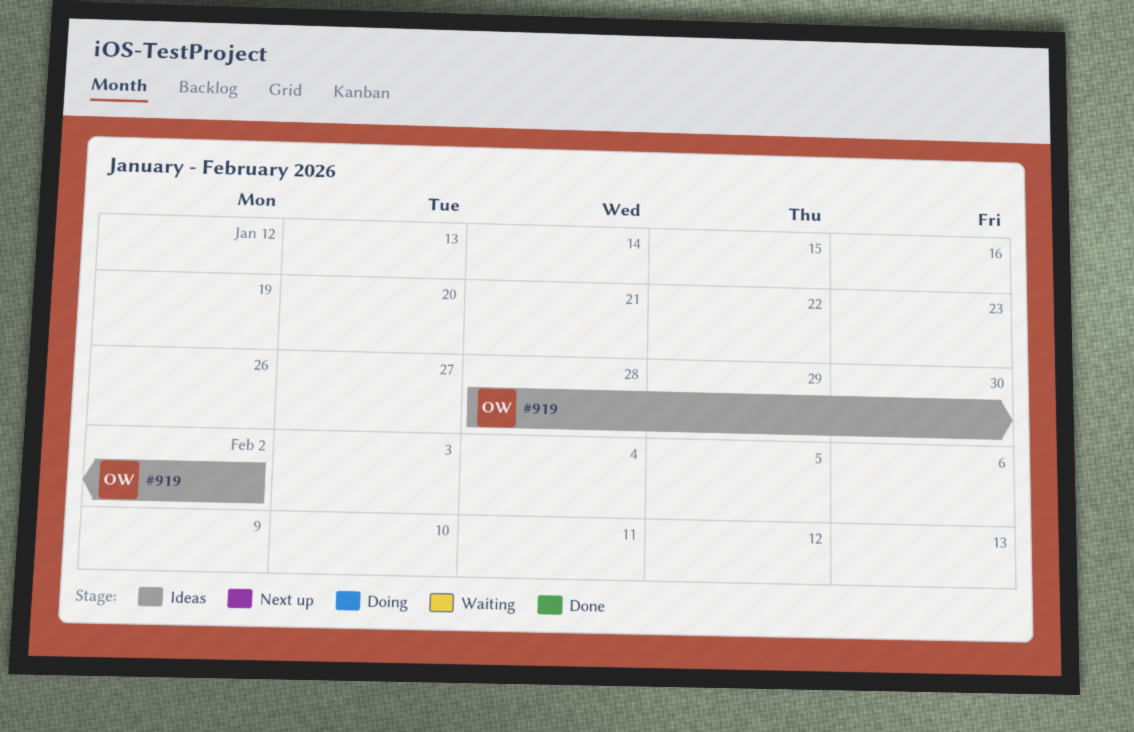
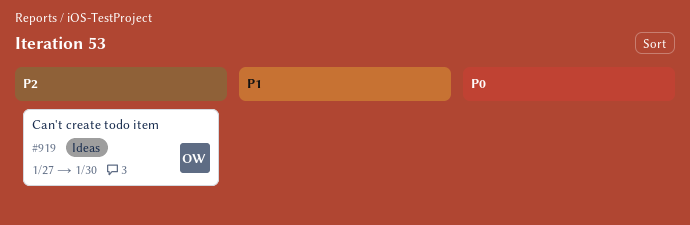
#919, start: Jan 28 -> Jan 27
#919, due: Feb 2 -> Jan 30

